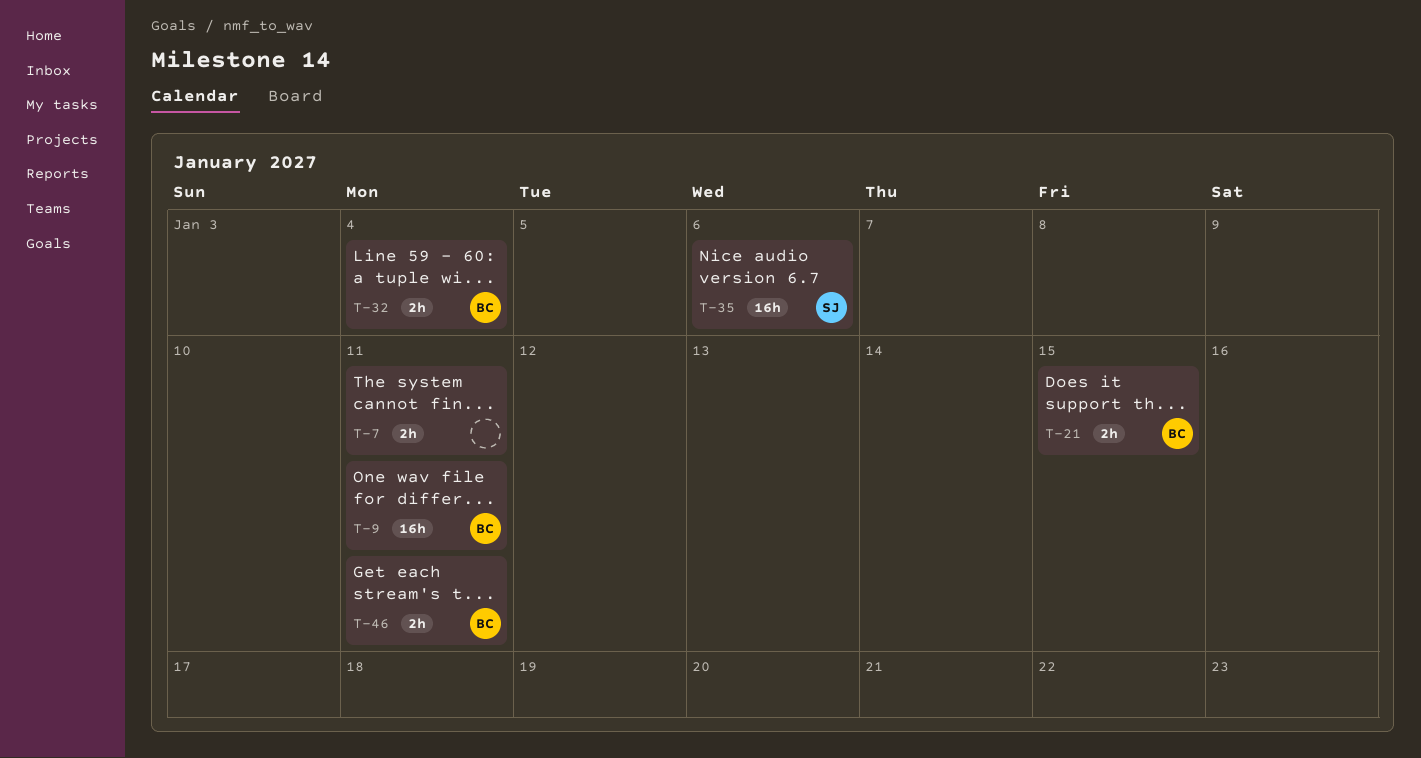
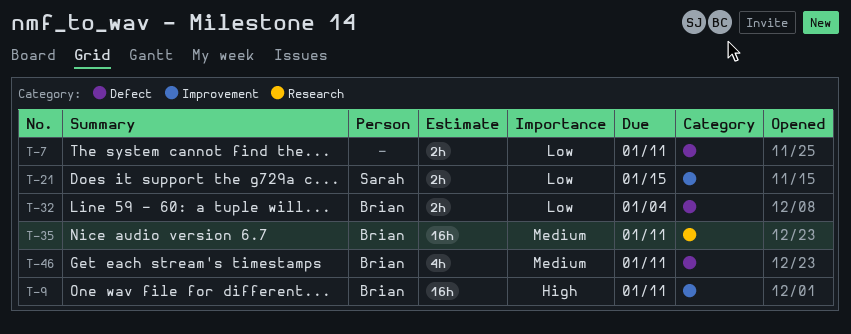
T-21, owner: Brian -> Sarah
T-35, owner: Sarah -> Brian
T-35, due: Jan 6 -> Jan 11
T-46, estimate: 2h -> 4h

